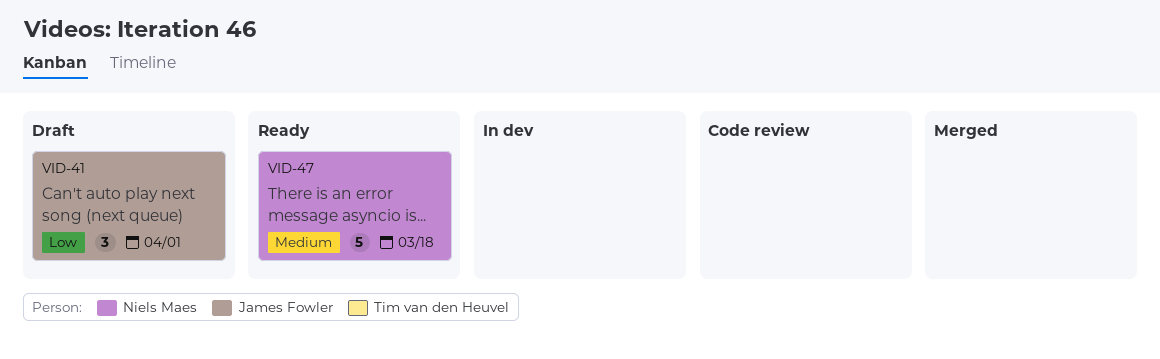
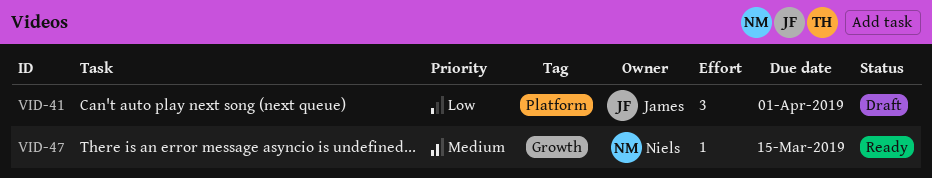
VID-47, estimate: 5 -> 1
VID-47, due: Mar 18 -> Mar 15

